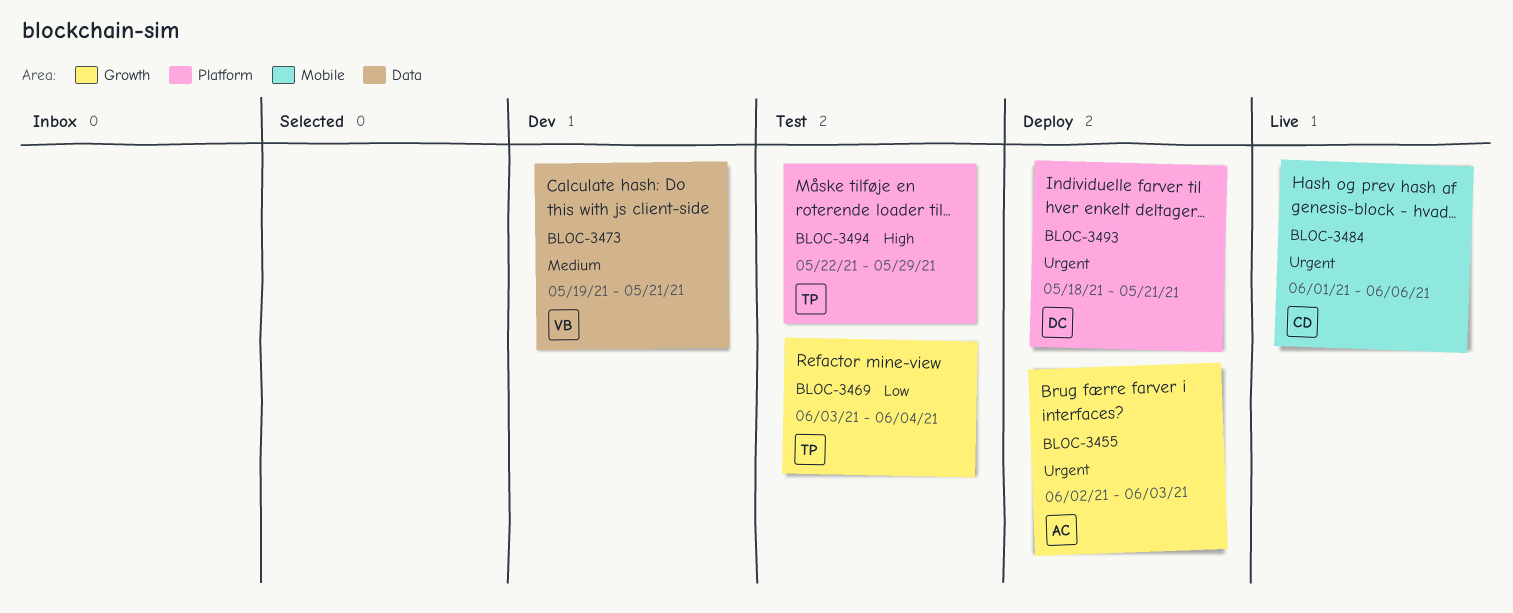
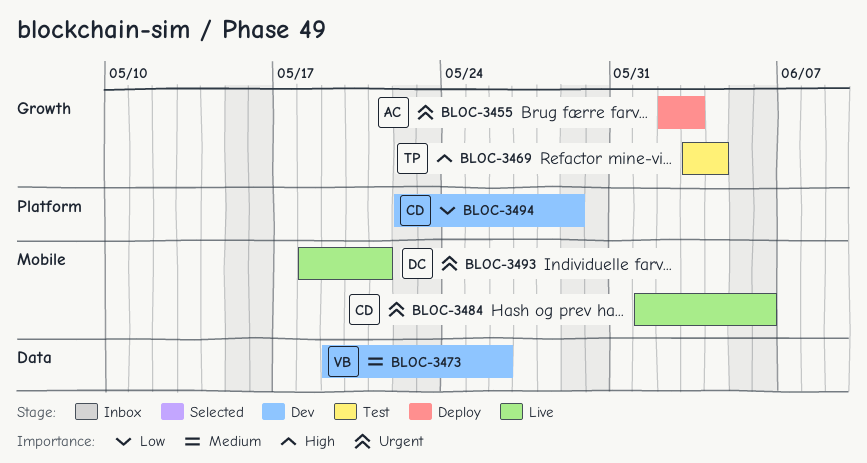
BLOC-3469, priority: Low -> High
BLOC-3473, due: May 21 -> May 26
BLOC-3493, status: Deploy -> Live
BLOC-3493, label: Platform -> Mobile
BLOC-3494, status: Test -> Dev
BLOC-3494, owner: TP -> CD
BLOC-3494, priority: High -> Low

